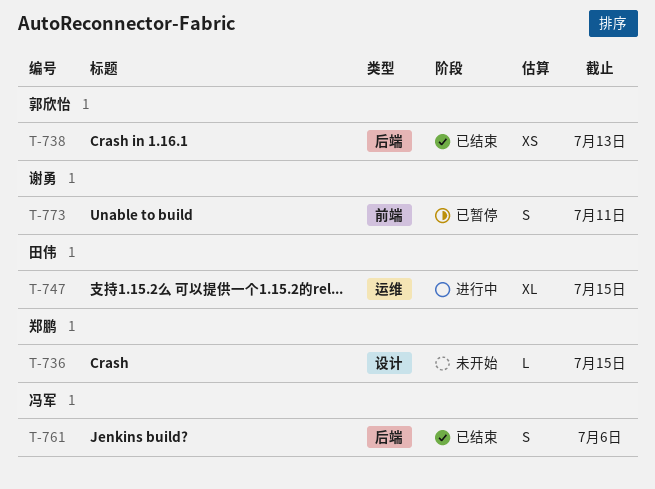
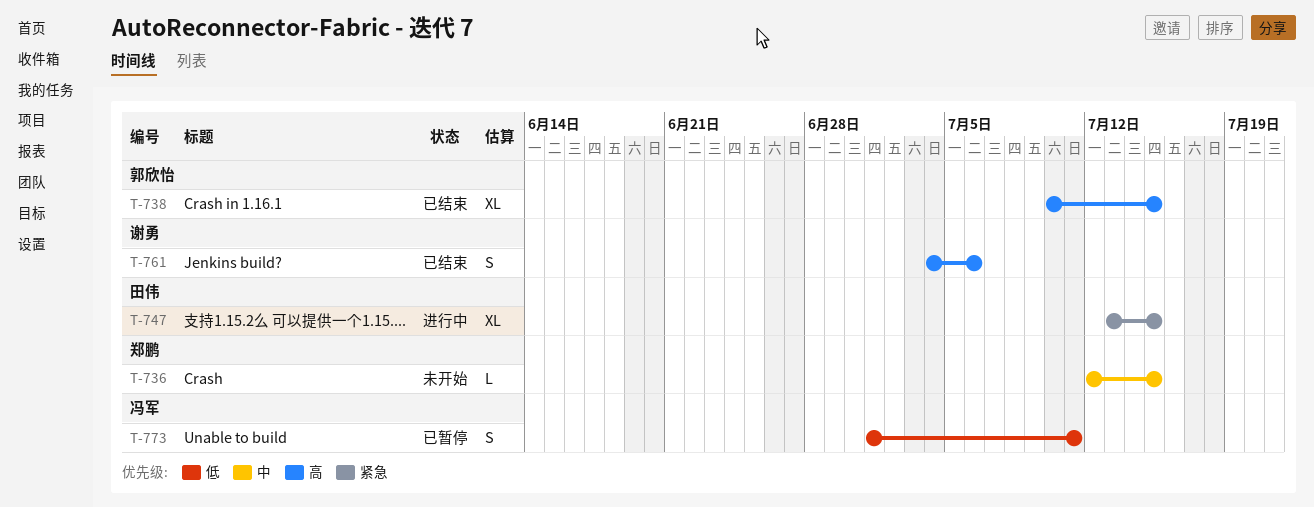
T-738, estimate: XS -> XL
T-738, due: Jul 13 -> Jul 15
T-761, owner: 冯军 -> 谢勇
T-773, owner: 谢勇 -> 冯军

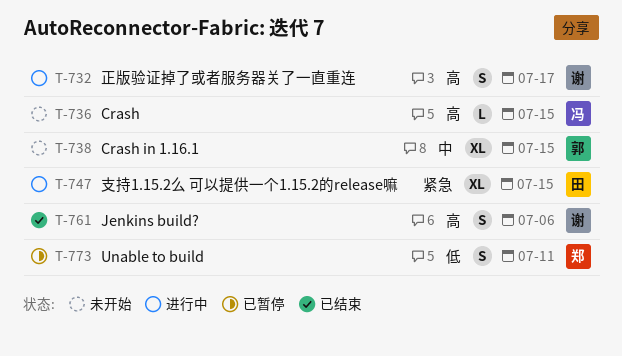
T-732: none -> present
T-736, owner: 郑鹏 -> 冯军
T-736, priority: 中 -> 高
T-738, status: 已结束 -> 未开始
T-738, priority: 高 -> 中
T-773, owner: 冯军 -> 郑鹏

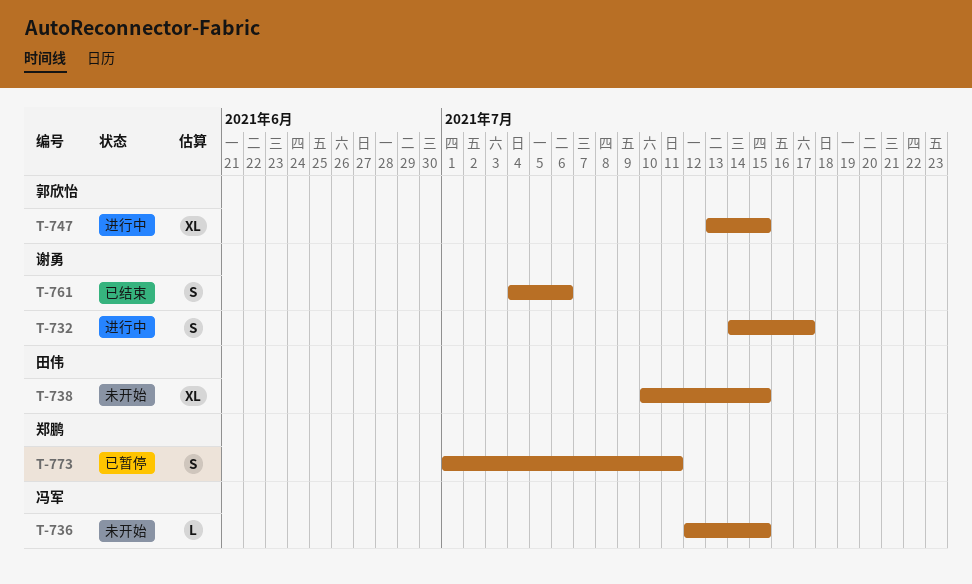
T-738, owner: 郭欣怡 -> 田伟
T-747, owner: 田伟 -> 郭欣怡

